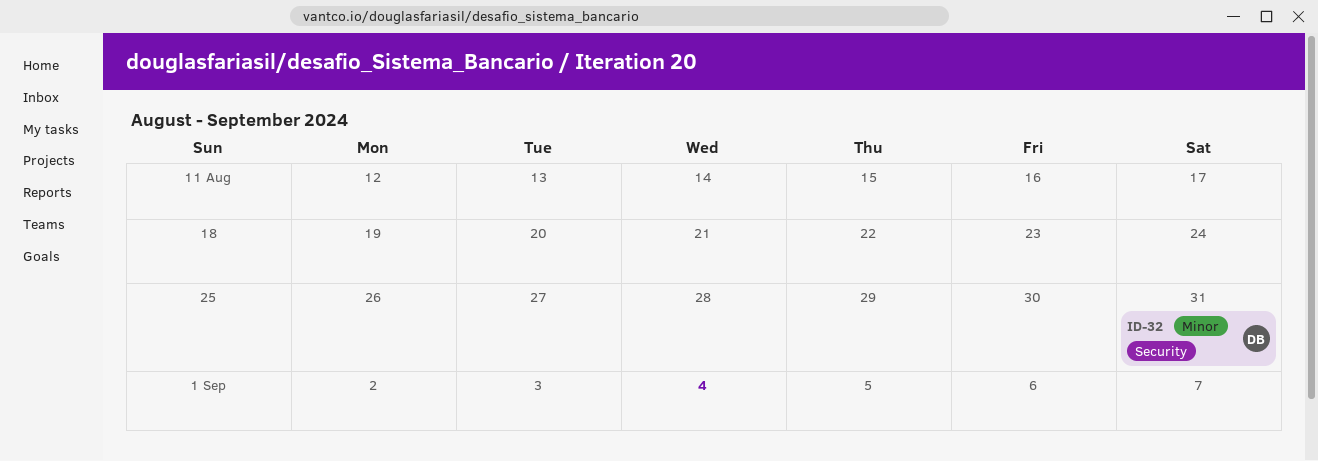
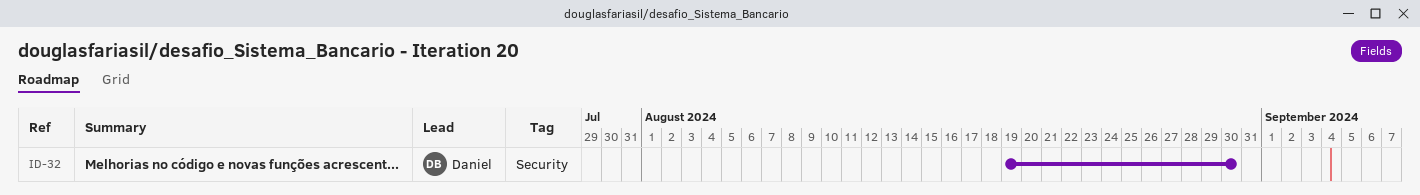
ID-32, due: Aug 31 -> Aug 30

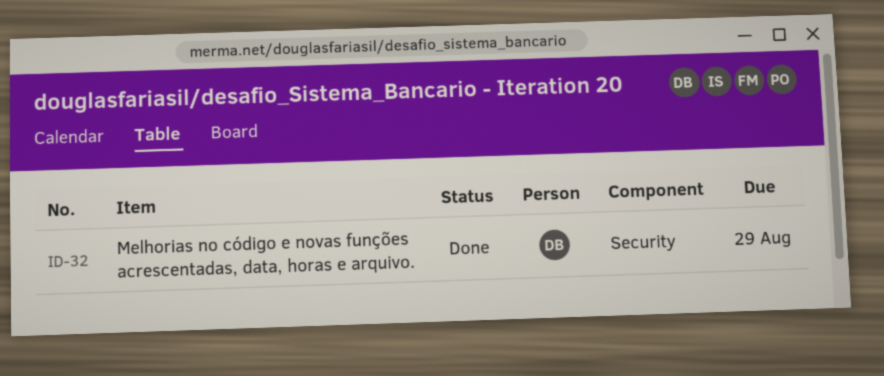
ID-32, due: Aug 30 -> Aug 29

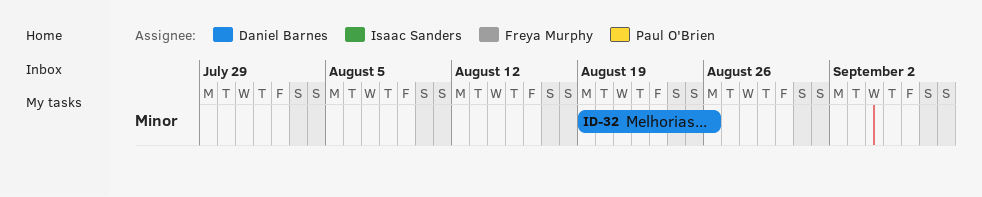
ID-32, due: Aug 29 -> Aug 26

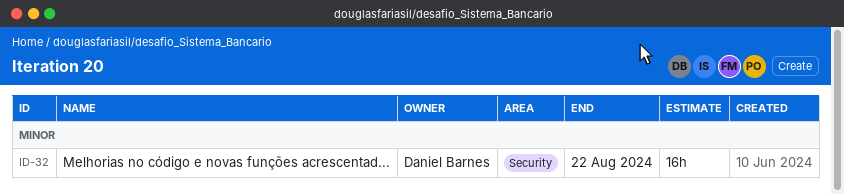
ID-32, due: Aug 26 -> Aug 22

